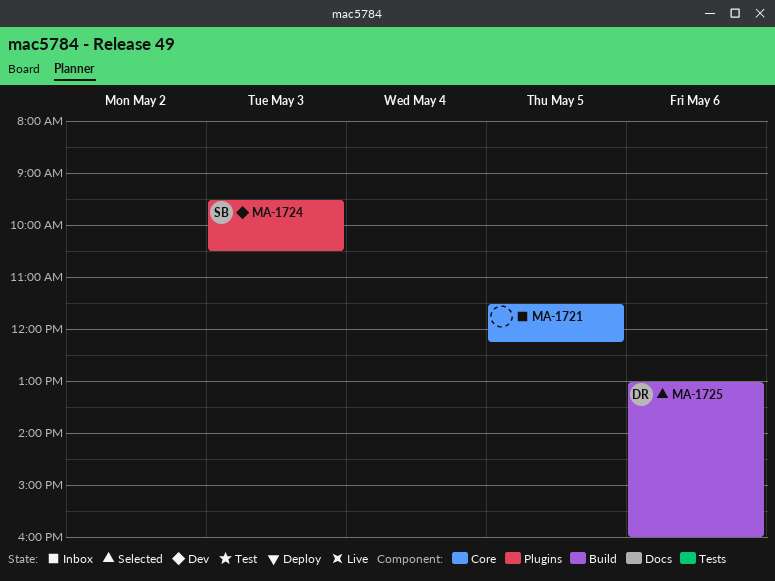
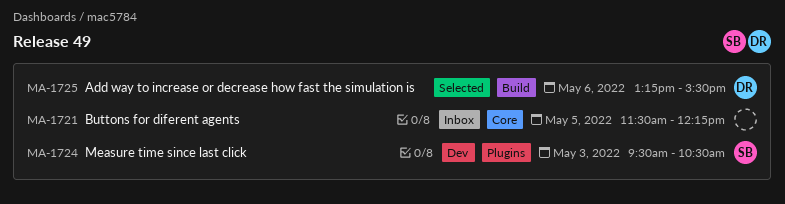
MA-1725, begins: 13:00 -> 13:15
MA-1725, ends: 16:00 -> 15:30

